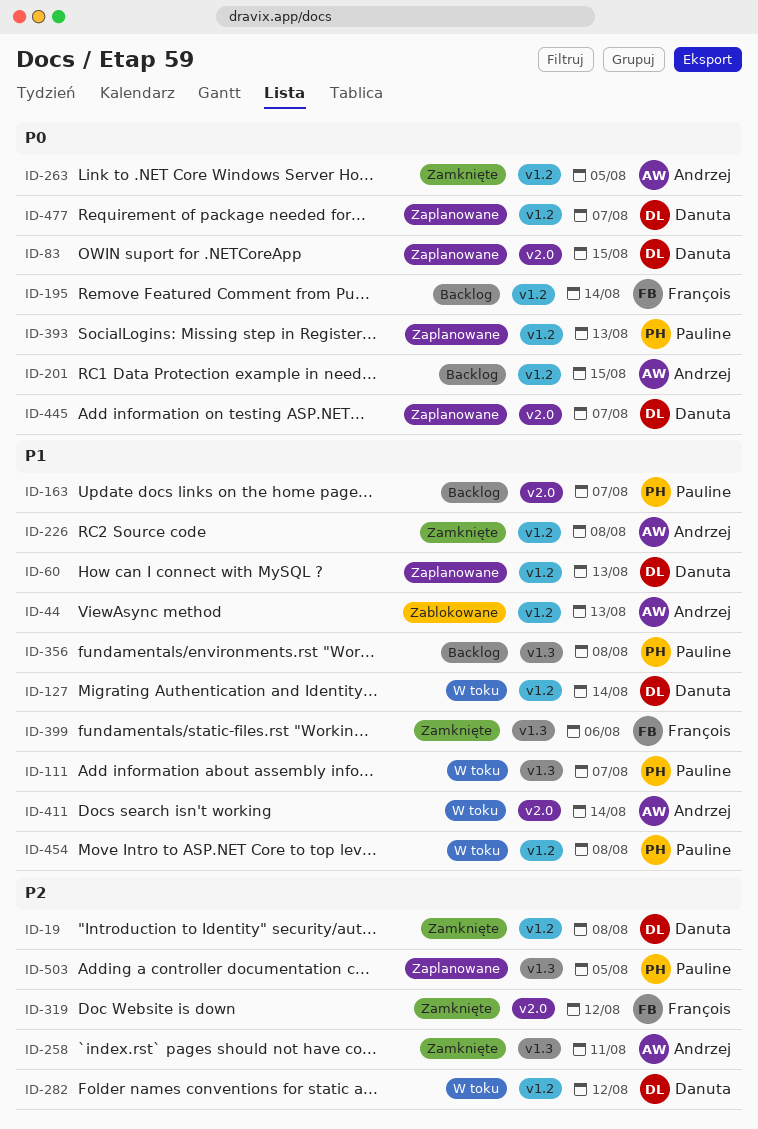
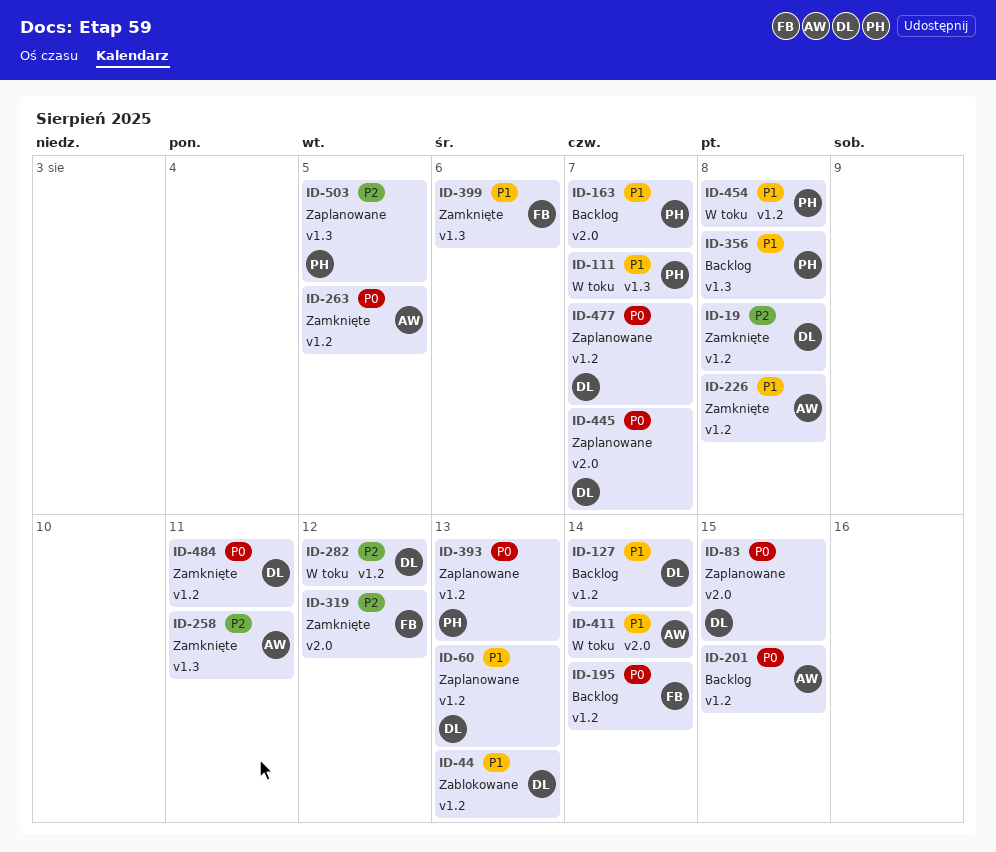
ID-44, owner: Andrzej -> Danuta
ID-127, status: W toku -> Backlog
ID-484: none -> present

